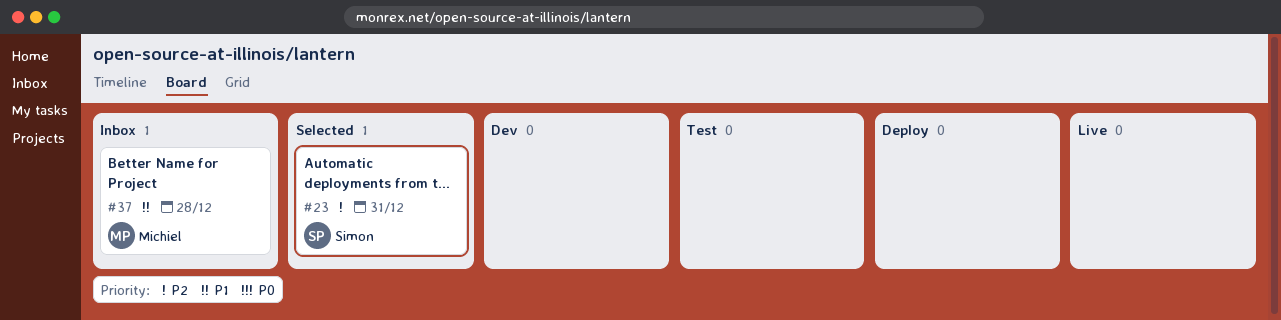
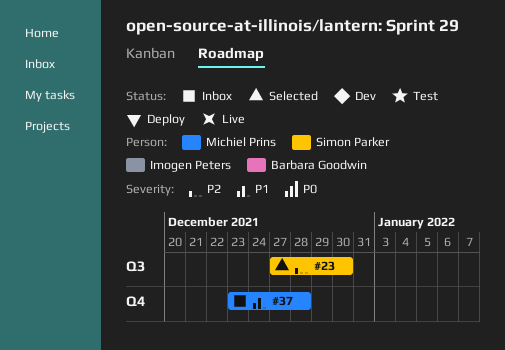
#23, due: Dec 31 -> Dec 30

